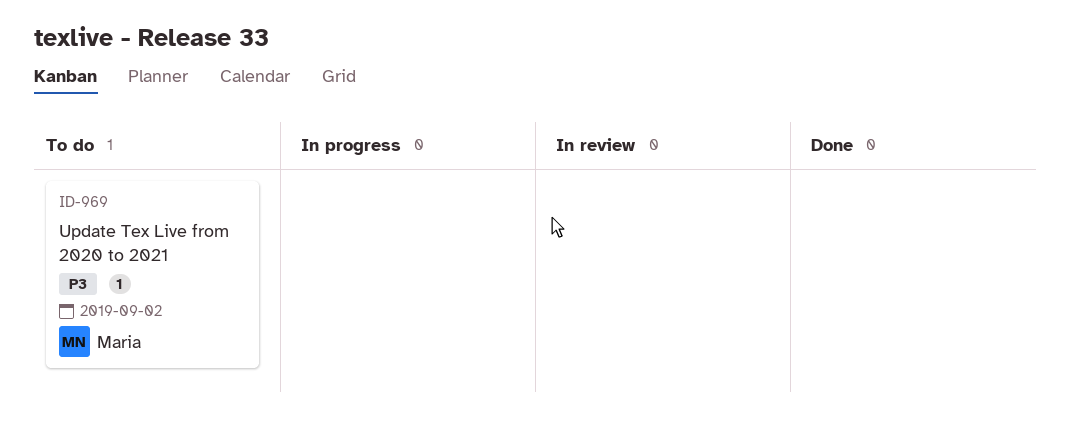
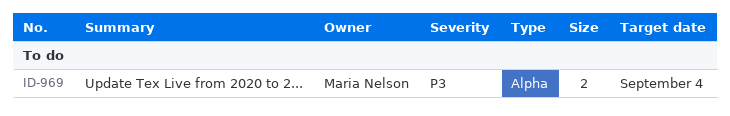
ID-969, estimate: 1 -> 2
ID-969, due: Sep 2 -> Sep 4

